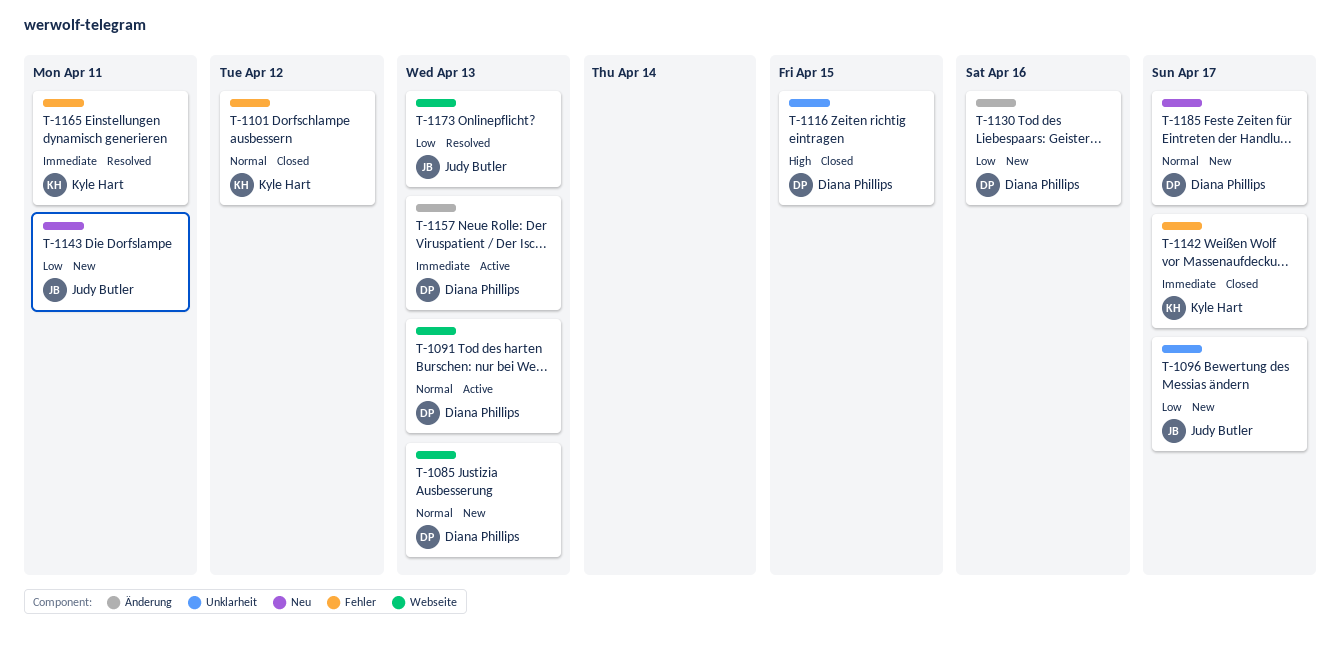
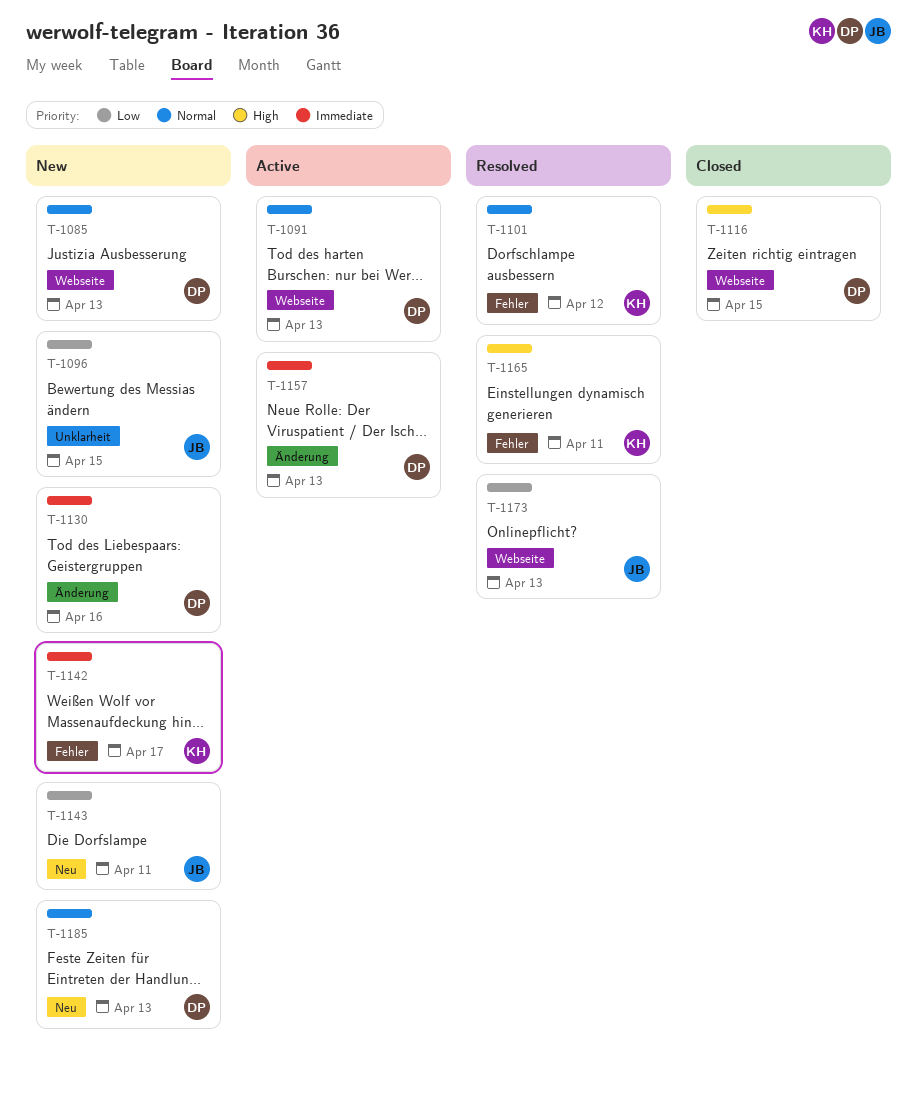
T-1096, due: Apr 17 -> Apr 15
T-1101, status: Closed -> Resolved
T-1116, label: Unklarheit -> Webseite
T-1130, priority: Low -> Immediate
T-1142, status: Closed -> New
T-1165, priority: Immediate -> High
T-1185, due: Apr 17 -> Apr 13

